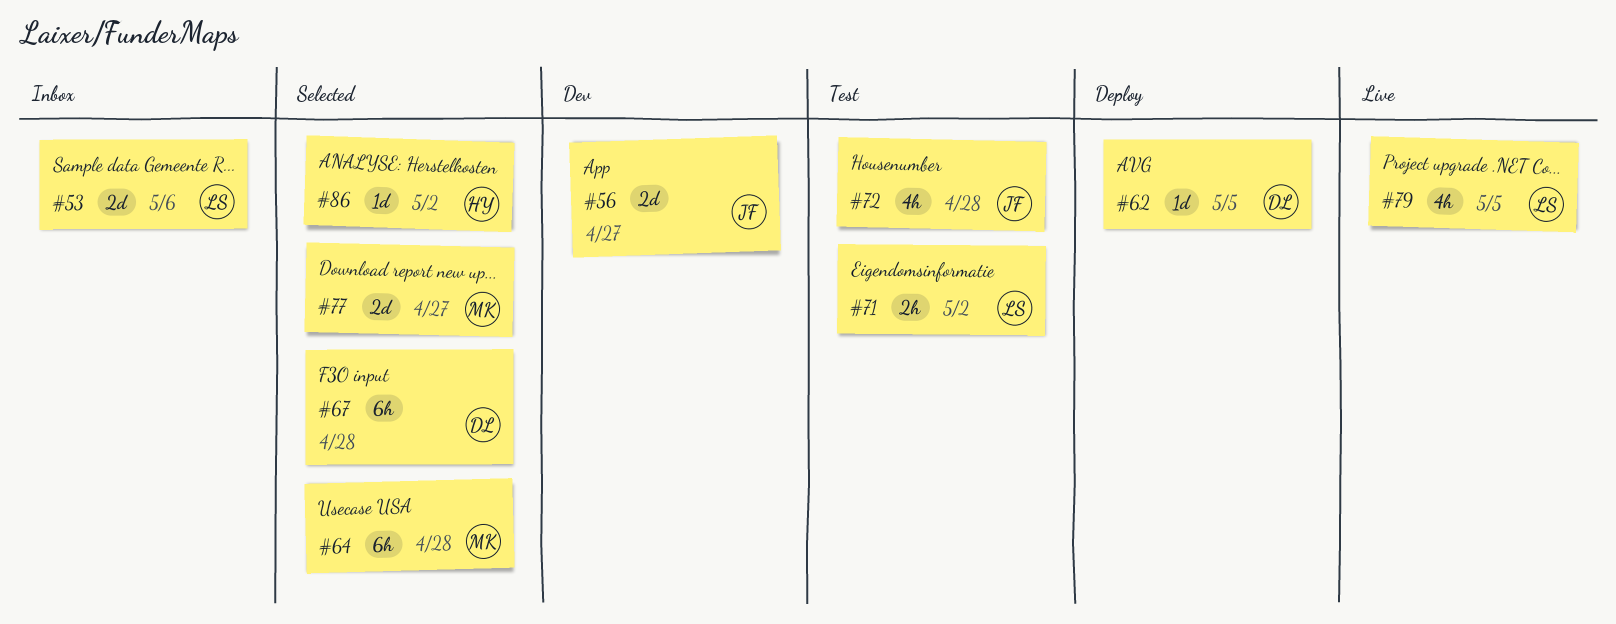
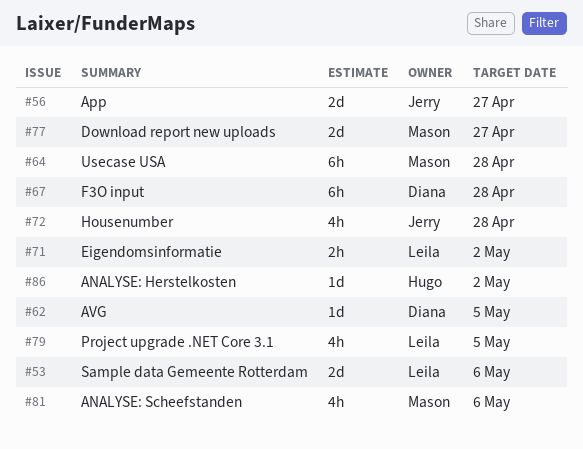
#81: none -> present

